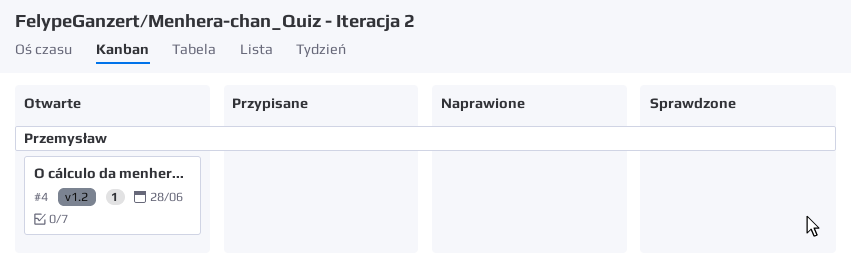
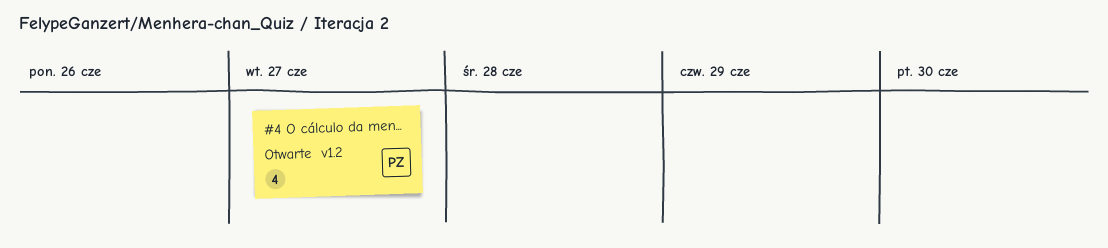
#4, estimate: 1 -> 4
#4, due: Jun 28 -> Jun 27

